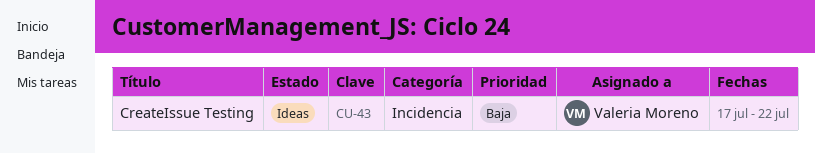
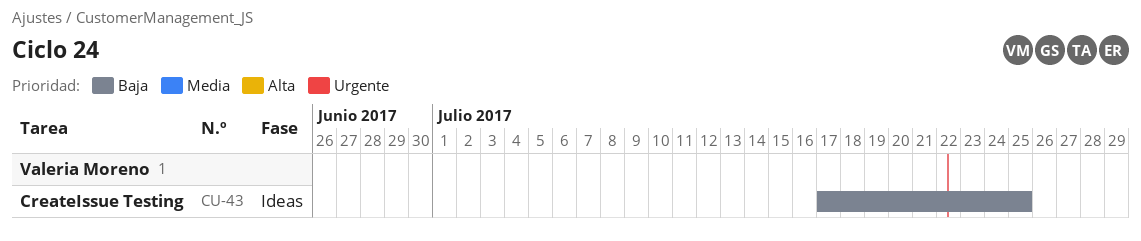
CU-43, due: Jul 22 -> Jul 25

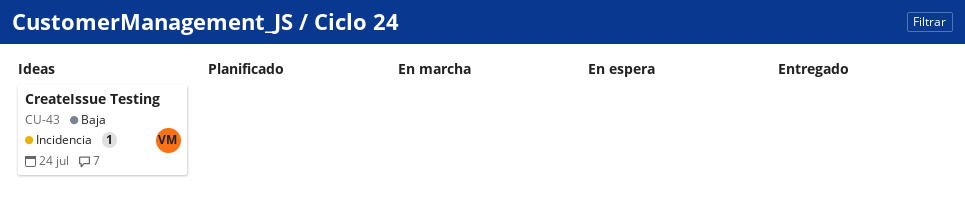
CU-43, due: Jul 25 -> Jul 24

